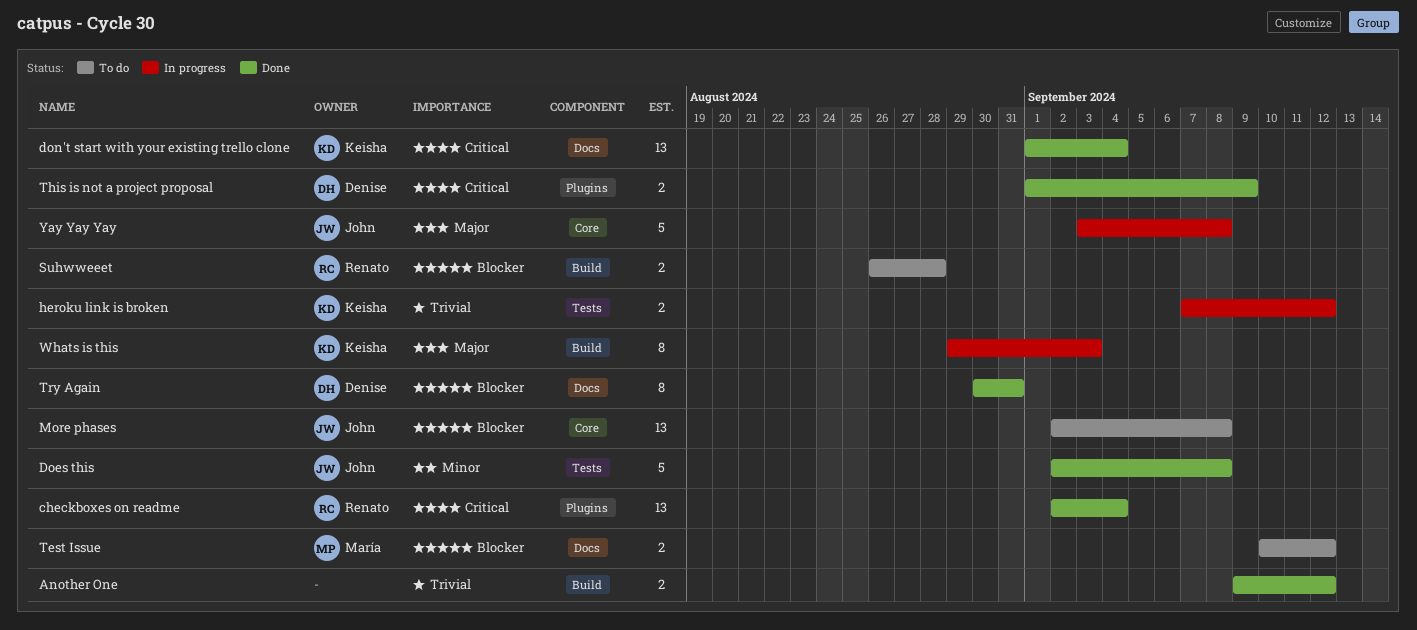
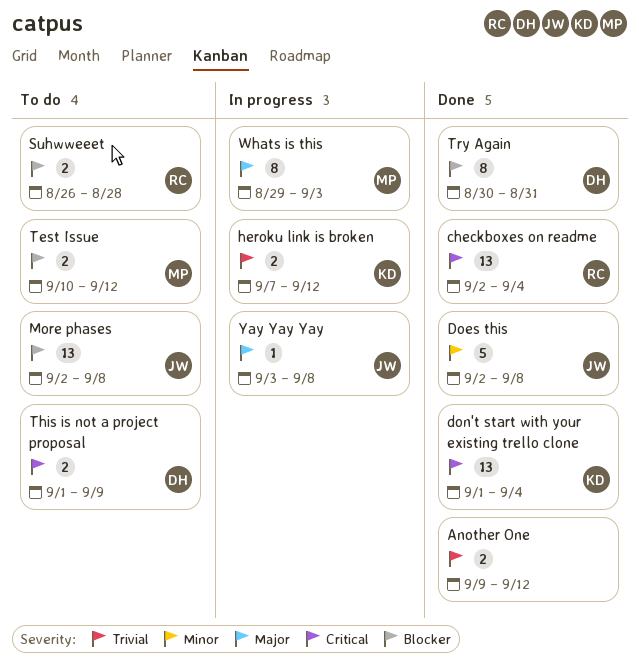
This is not a project proposal, status: Done -> To do
Whats is this, owner: Keisha -> María
Yay Yay Yay, estimate: 5 -> 1

